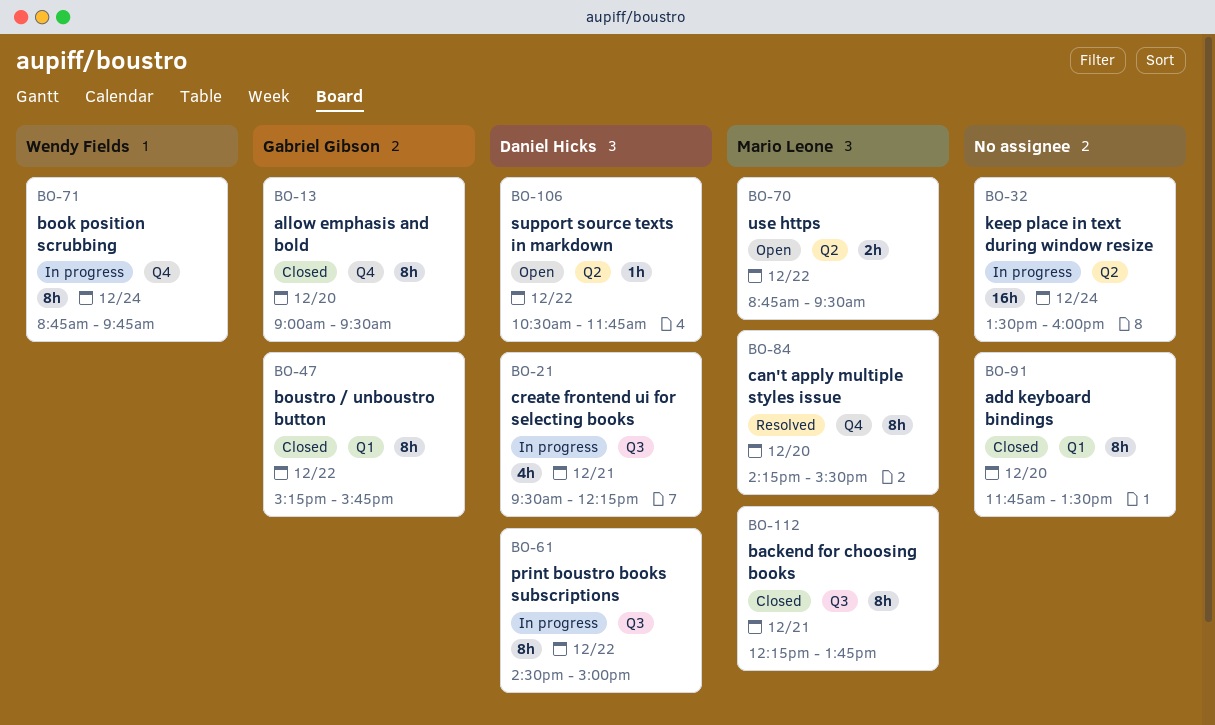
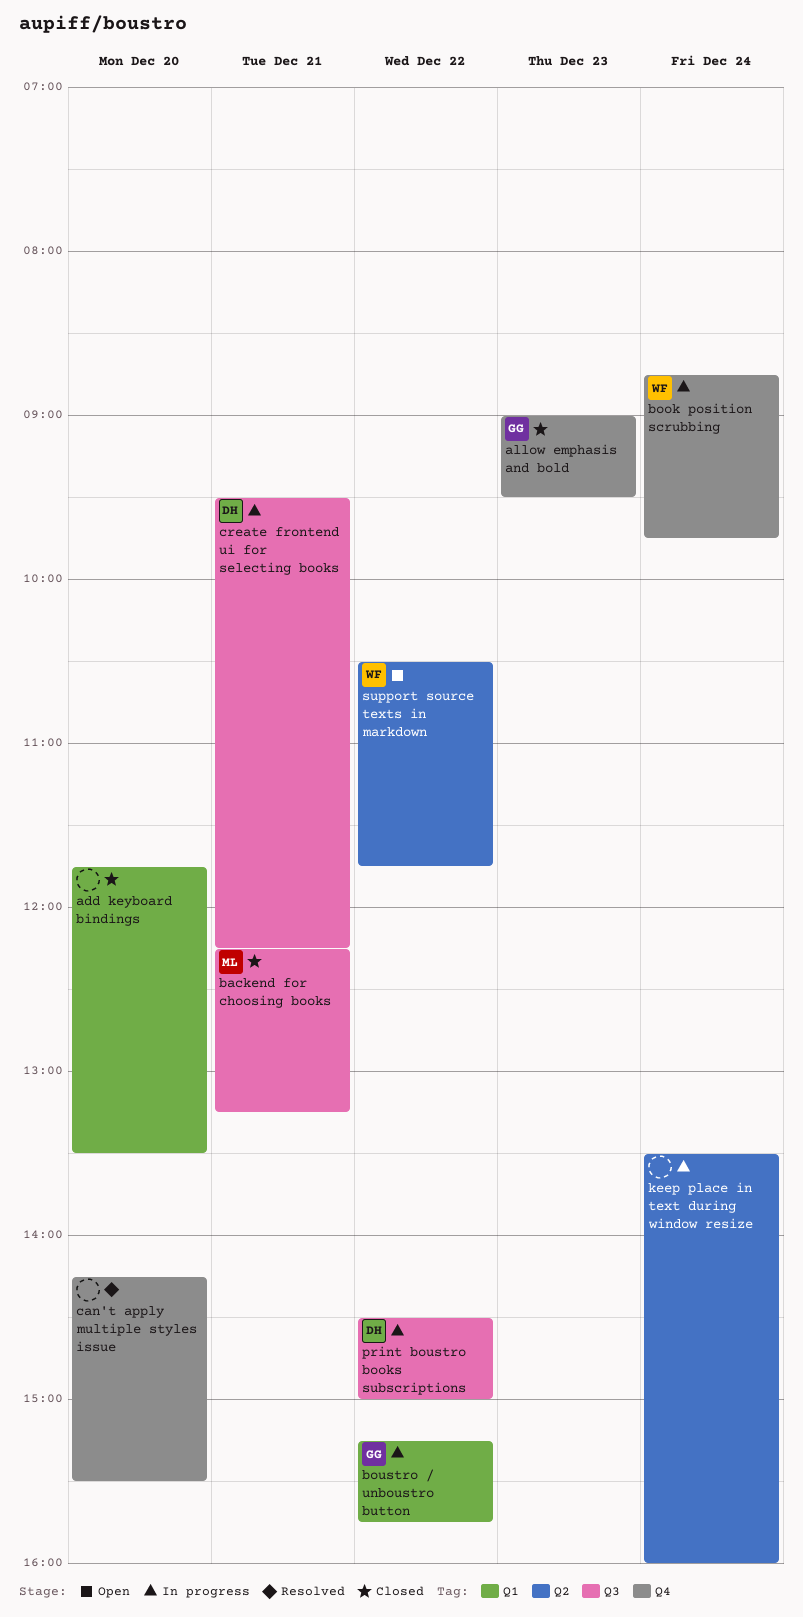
allow emphasis and bold, day: Dec 20 -> Dec 23
backend for choosing books, ends: 13:45 -> 13:15
boustro / unboustro button, status: Closed -> In progress
can't apply multiple styles issue, owner: Mario Leone -> none
support source texts in markdown, owner: Daniel Hicks -> Wendy Fields
use https: present -> none

